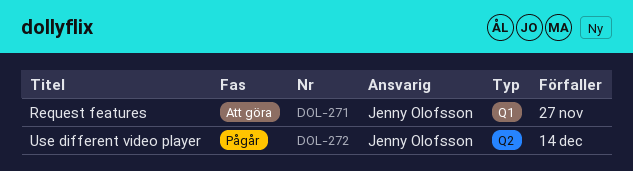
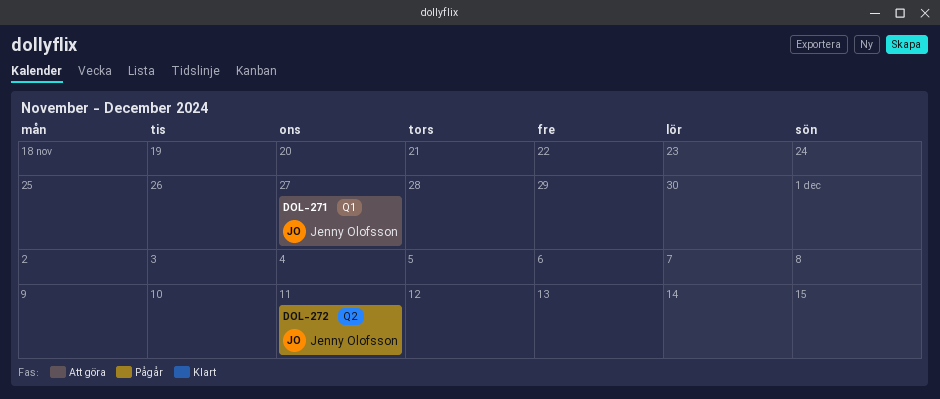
DOL-272, due: Dec 14 -> Dec 11

